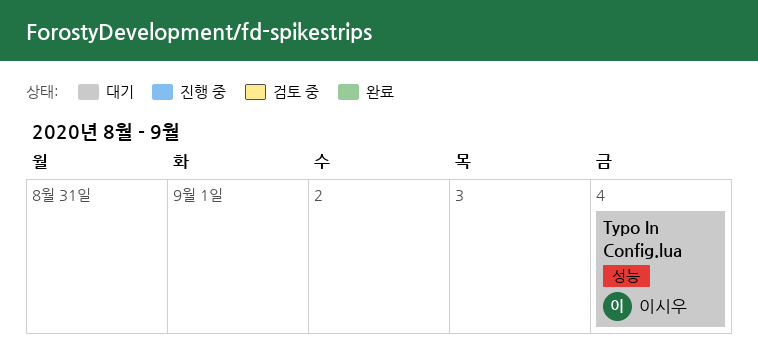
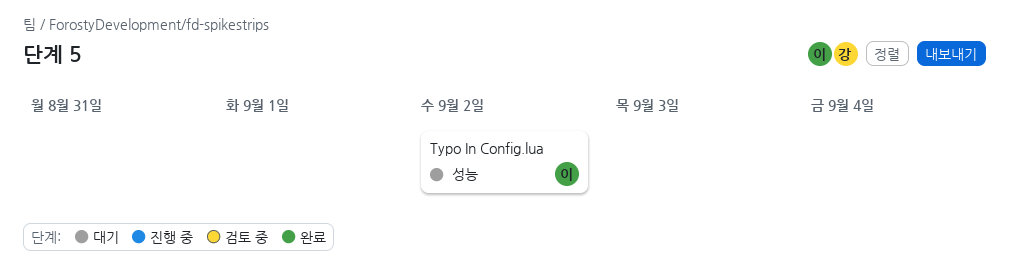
Typo In Config.lua, due: Sep 4 -> Sep 2

